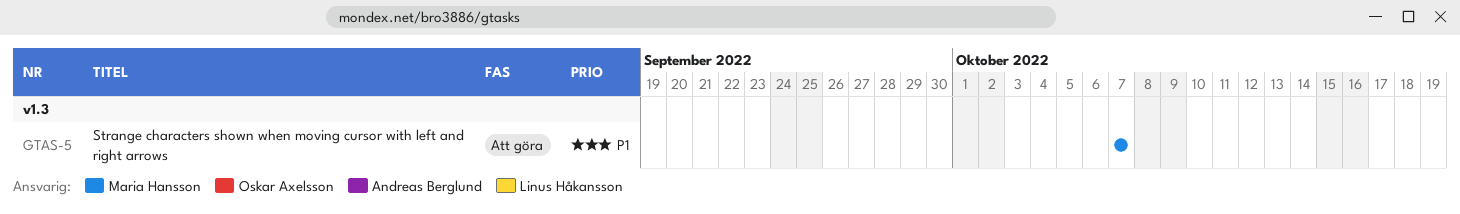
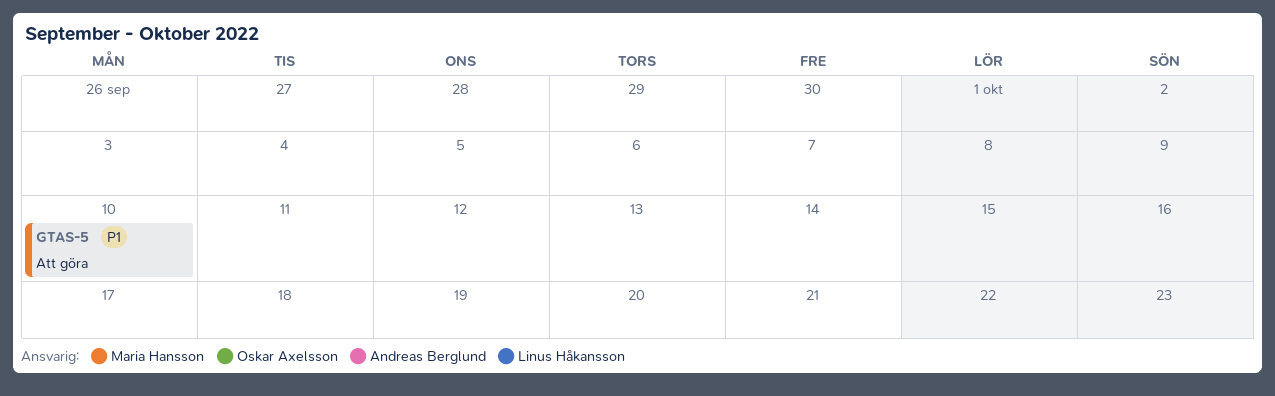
GTAS-5, due: Oct 7 -> Oct 10

